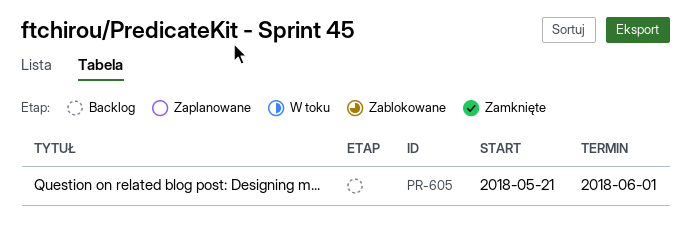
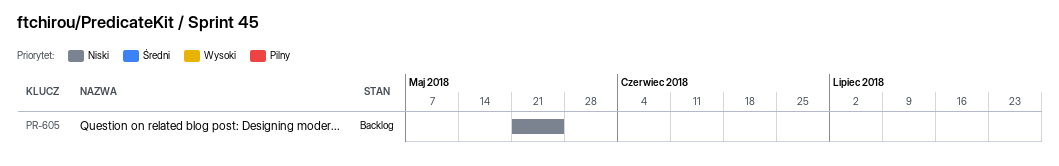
PR-605, due: Jun 1 -> May 25

